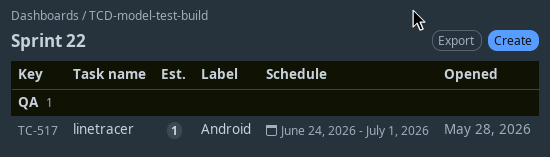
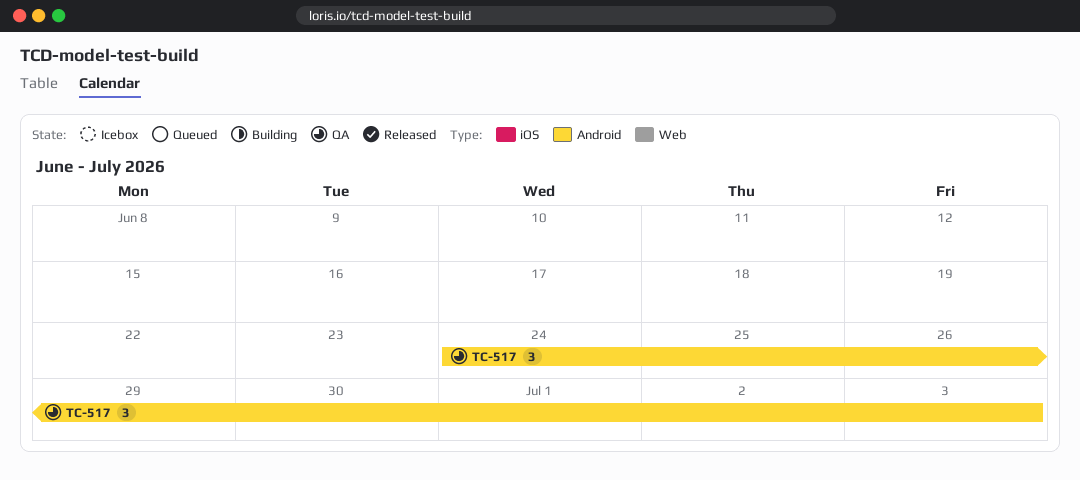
TC-517, estimate: 1 -> 3
TC-517, due: Jul 1 -> Jul 3

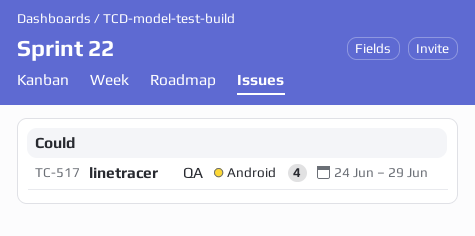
TC-517, estimate: 3 -> 4
TC-517, due: Jul 3 -> Jun 29

